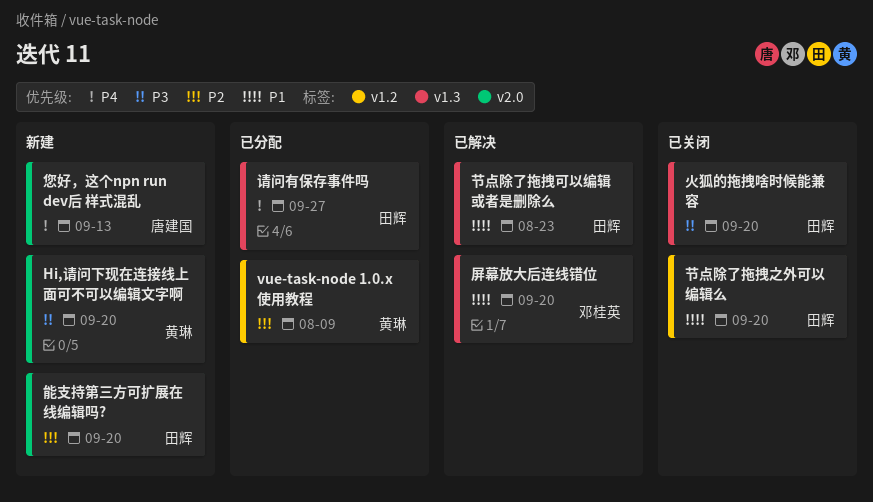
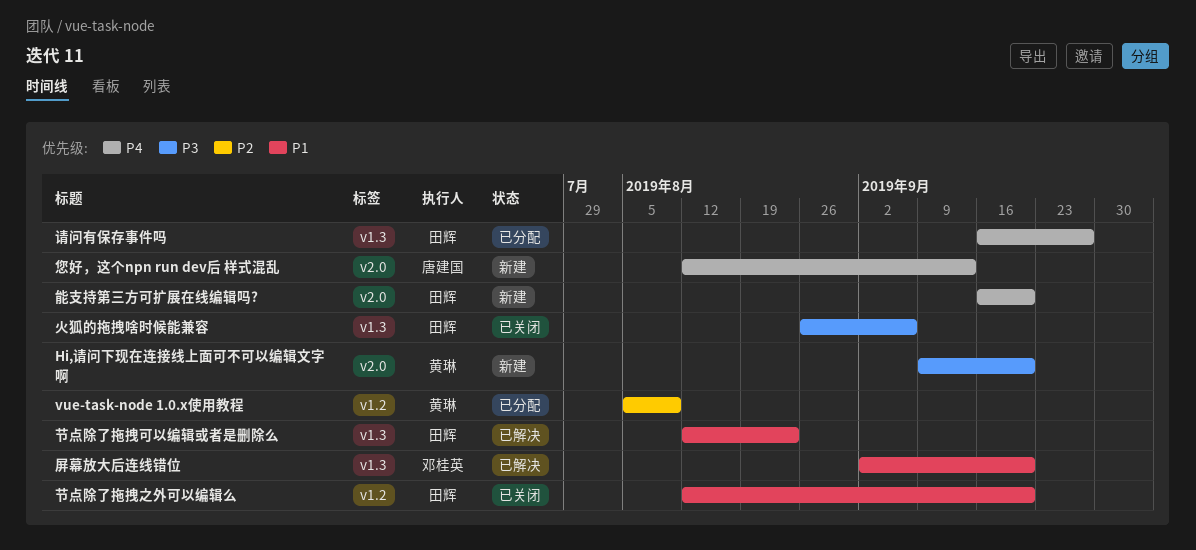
火狐的拖拽啥时候能兼容, due: Sep 20 -> Sep 6
能支持第三方可扩展在线编辑吗?, priority: P2 -> P4

